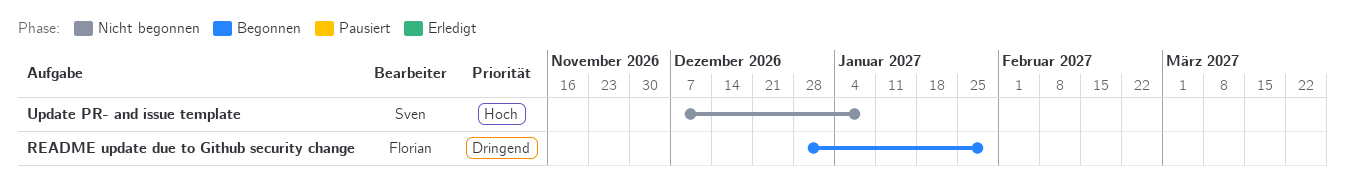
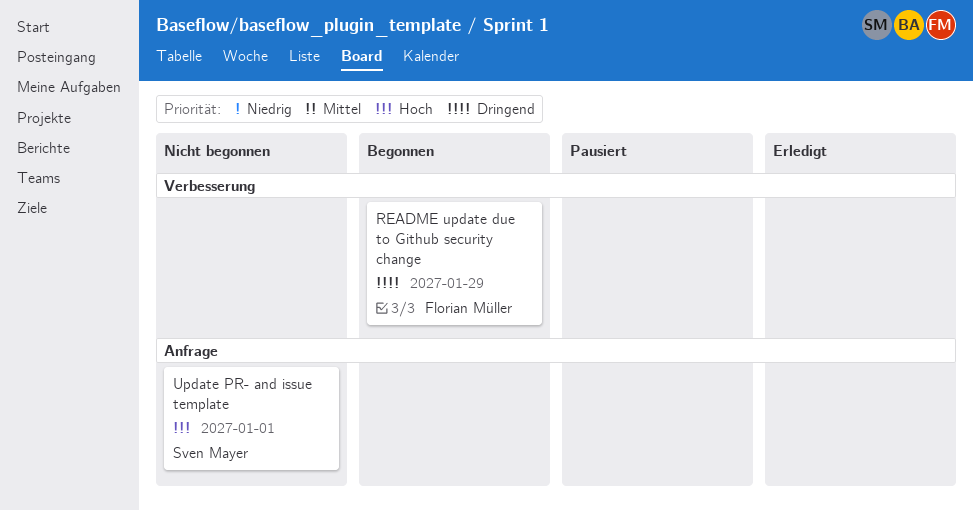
Update PR- and issue template, due: Jan 8 -> Jan 1

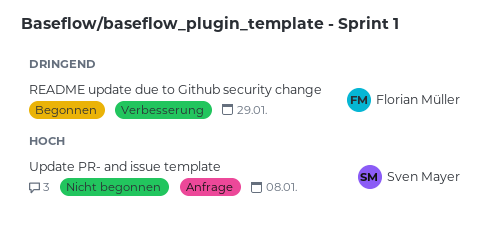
Update PR- and issue template, due: Jan 1 -> Jan 8

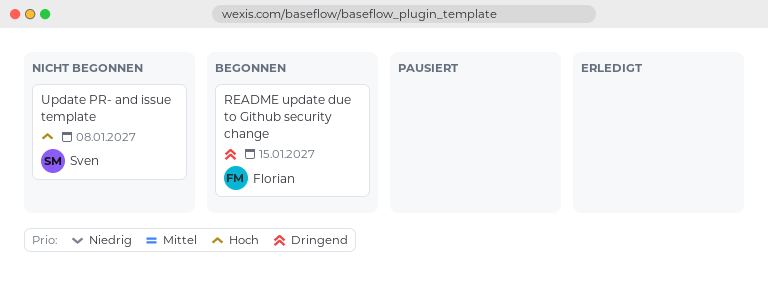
README update due to Github security change, due: Jan 29 -> Jan 15

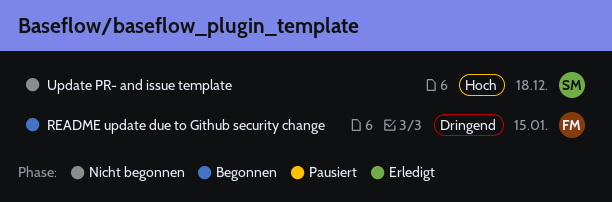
Update PR- and issue template, due: Jan 8 -> Dec 18

